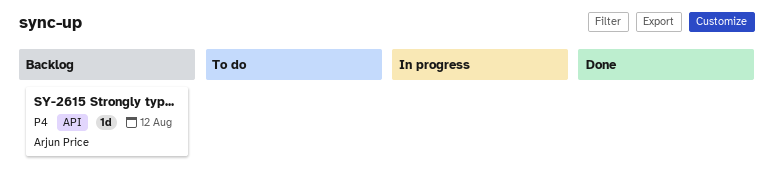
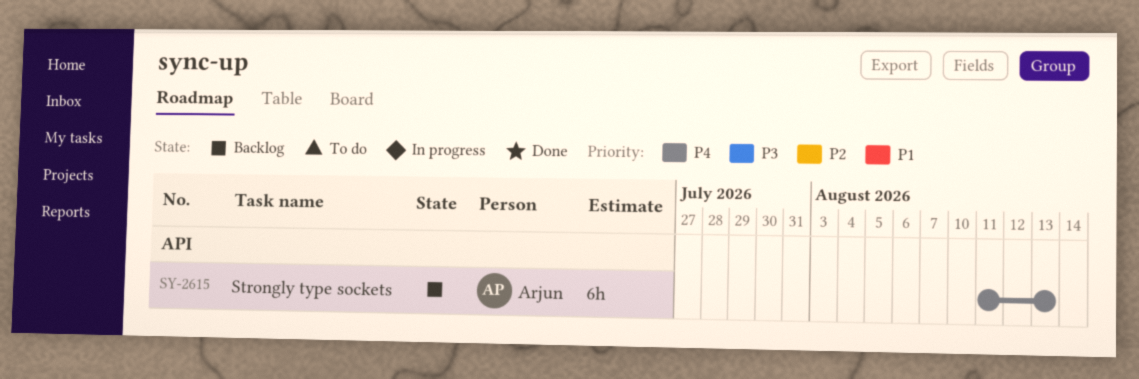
SY-2615, estimate: 1d -> 6h
SY-2615, due: Aug 12 -> Aug 13

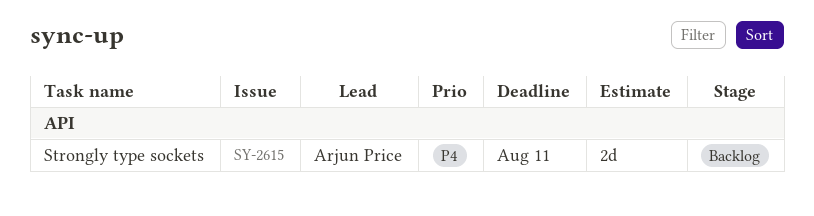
SY-2615, estimate: 6h -> 2d
SY-2615, due: Aug 13 -> Aug 11

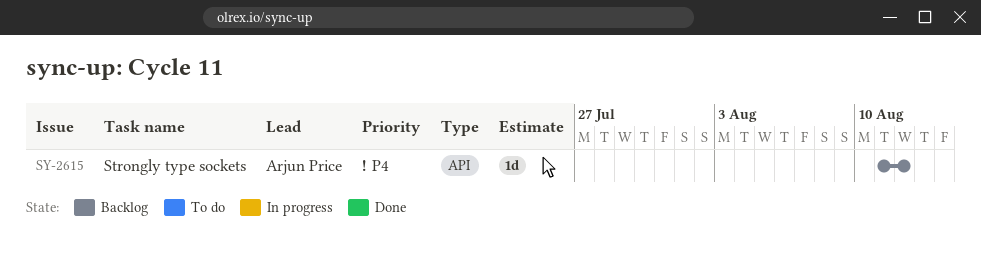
SY-2615, estimate: 2d -> 1d
SY-2615, due: Aug 11 -> Aug 12

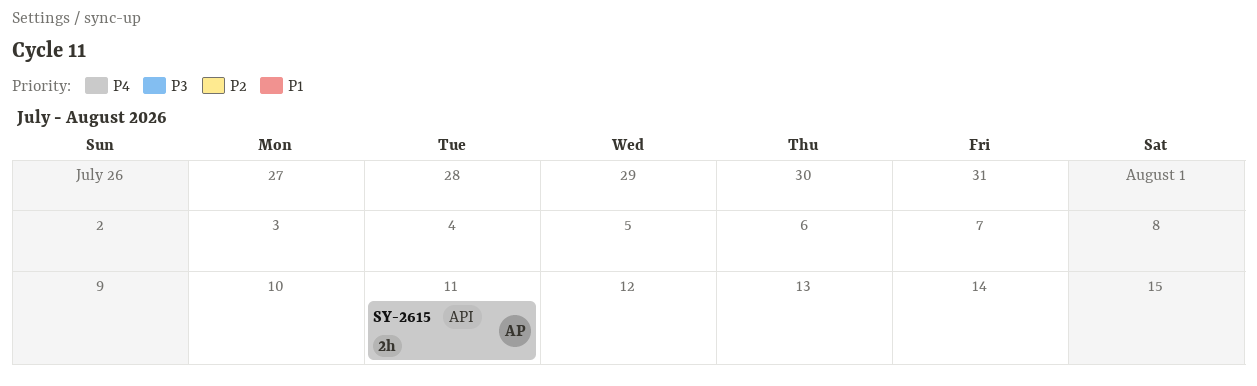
SY-2615, estimate: 1d -> 2h
SY-2615, due: Aug 12 -> Aug 11

